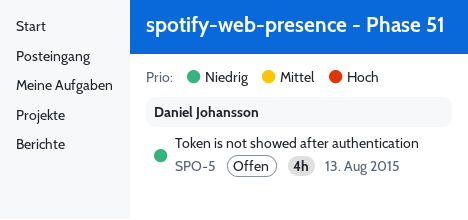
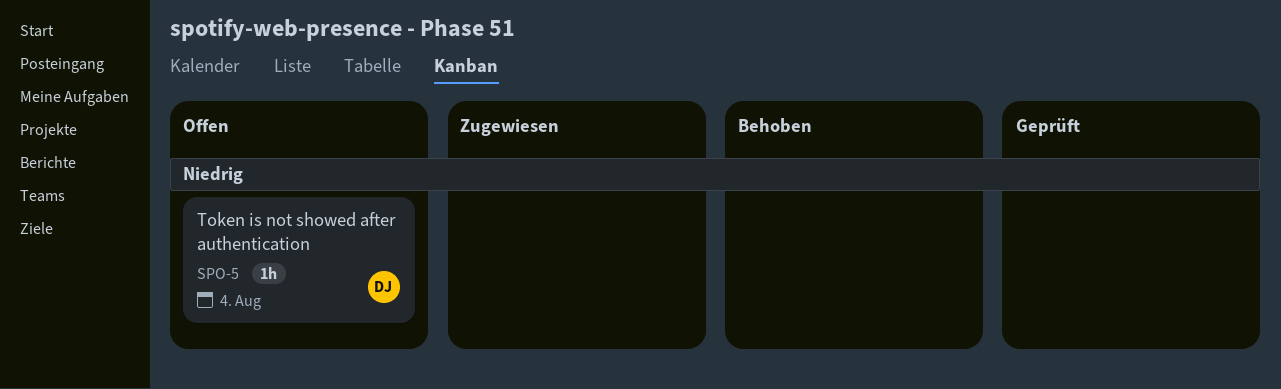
SPO-5, estimate: 4h -> 1h
SPO-5, due: Aug 13 -> Aug 4

